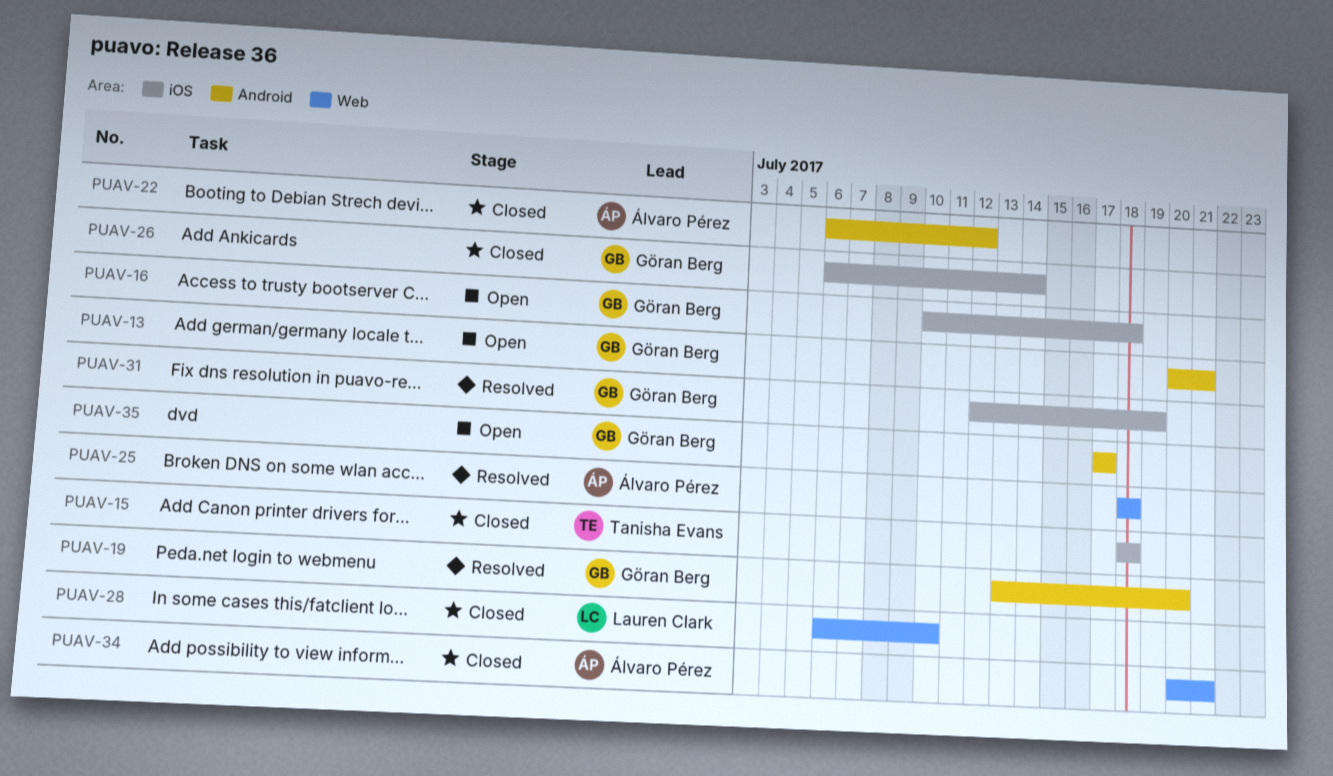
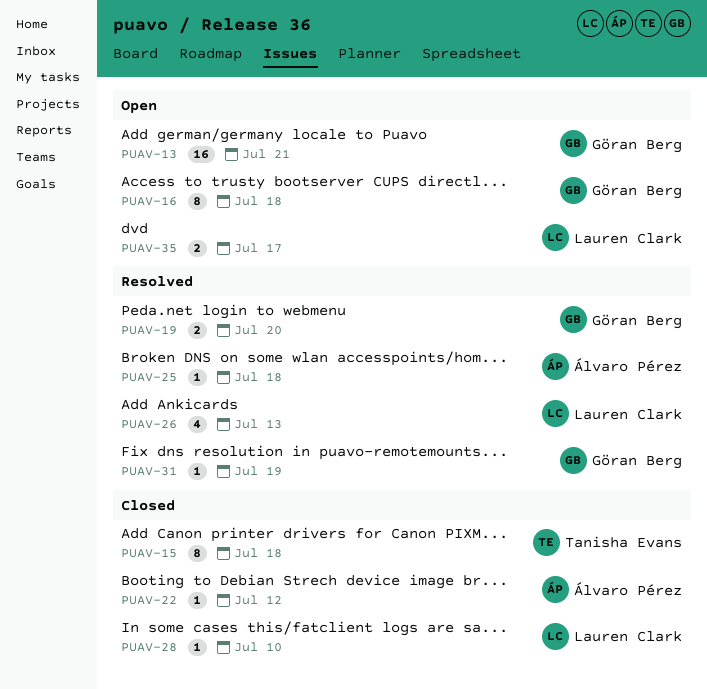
PUAV-26, status: Closed -> Resolved
PUAV-26, owner: Göran Berg -> Lauren Clark
PUAV-26, due: Jul 14 -> Jul 13
PUAV-34: present -> none
PUAV-35, owner: Göran Berg -> Lauren Clark

